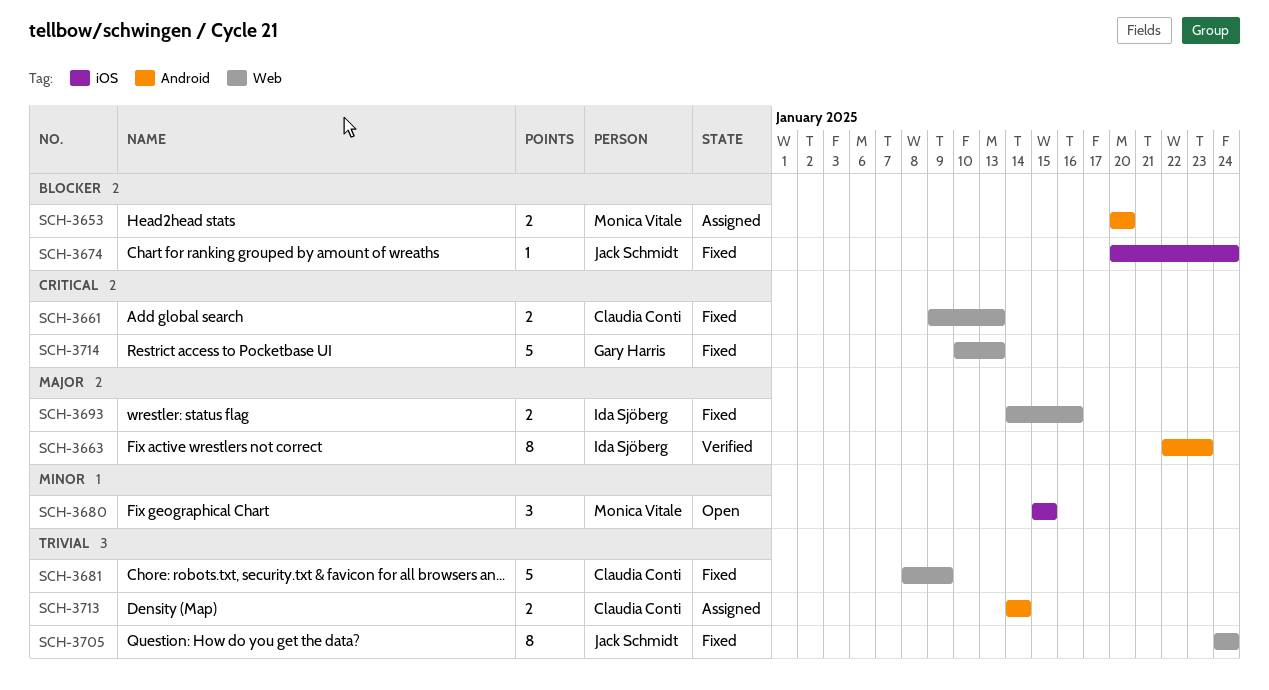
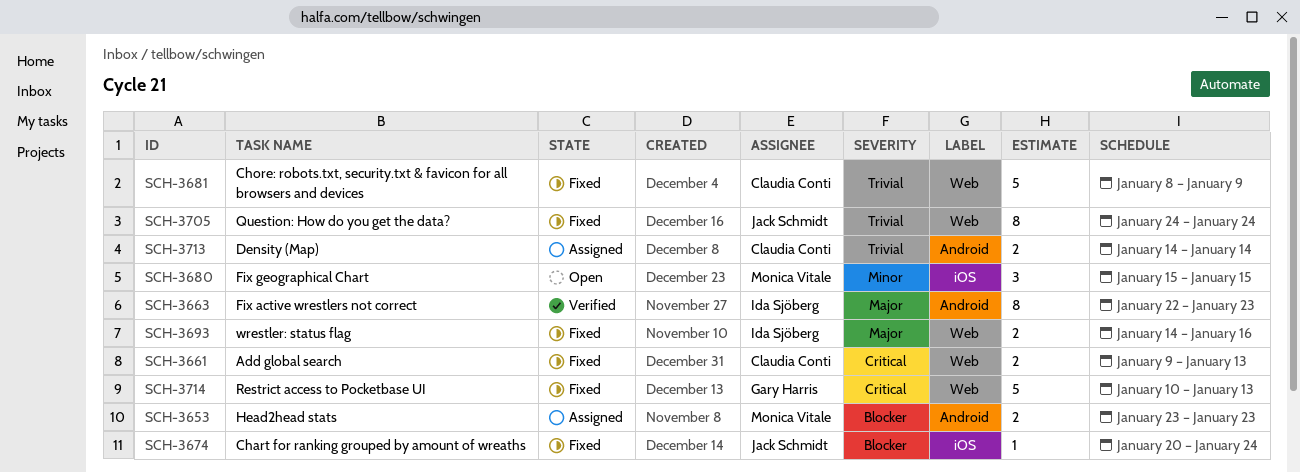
SCH-3653, start: Jan 20 -> Jan 23
SCH-3653, due: Jan 20 -> Jan 23

